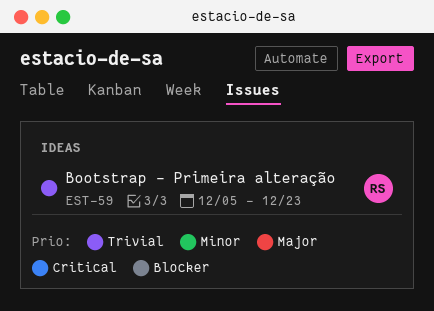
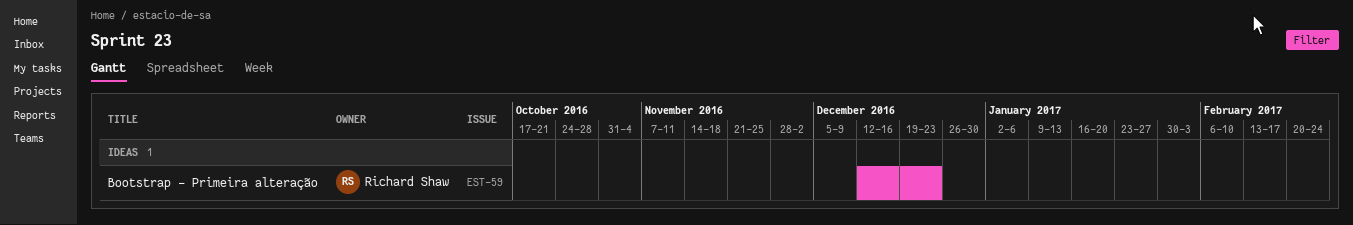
EST-59, start: Dec 5 -> Dec 12

